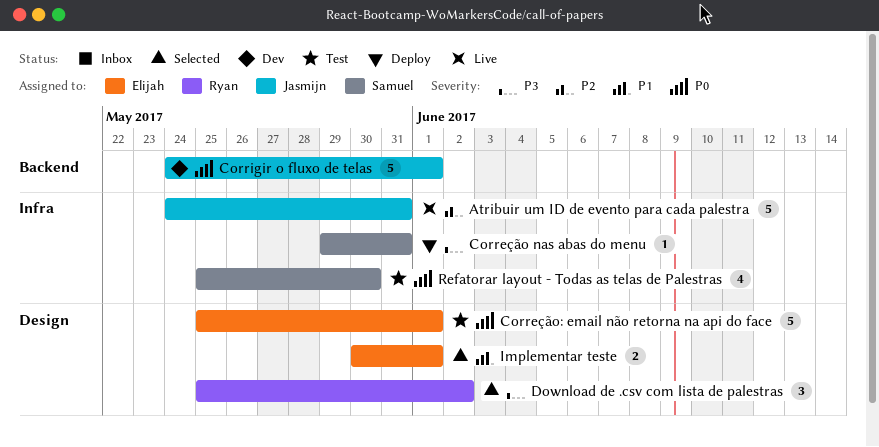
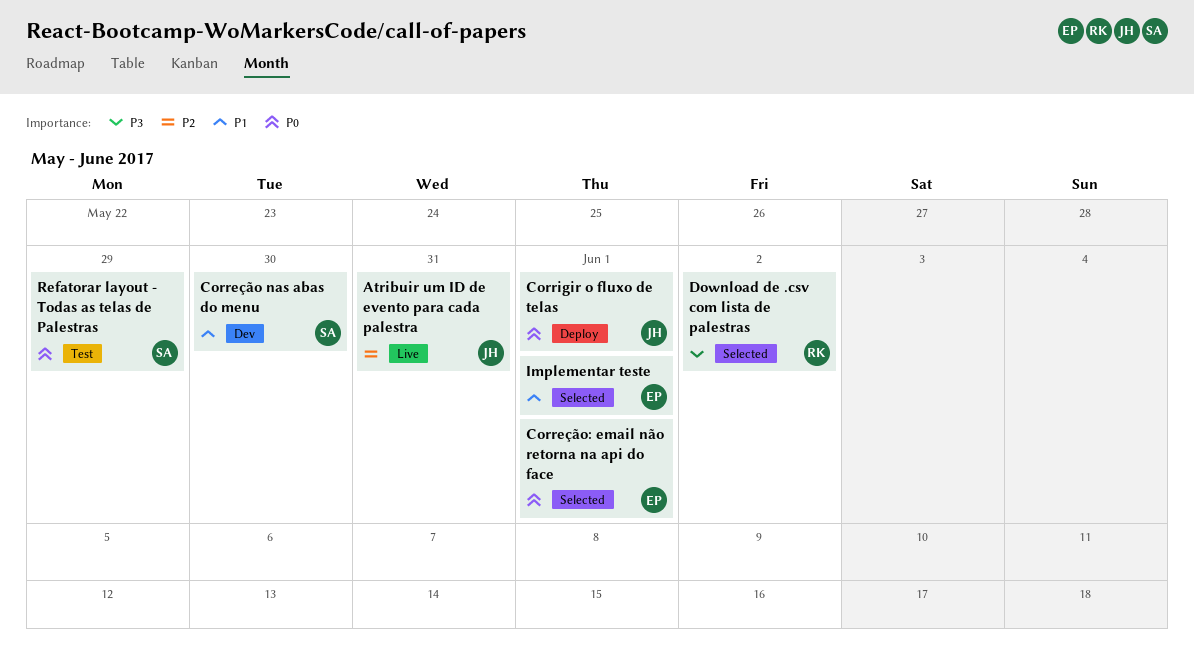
Correção nas abas do menu, status: Deploy -> Dev
Correção nas abas do menu, priority: P3 -> P1
Correção nas abas do menu, due: May 31 -> May 30
Correção: email não retorna na api do face, status: Test -> Selected
Corrigir o fluxo de telas, status: Dev -> Deploy
Refatorar layout - Todas as telas de Palestras, due: May 30 -> May 29

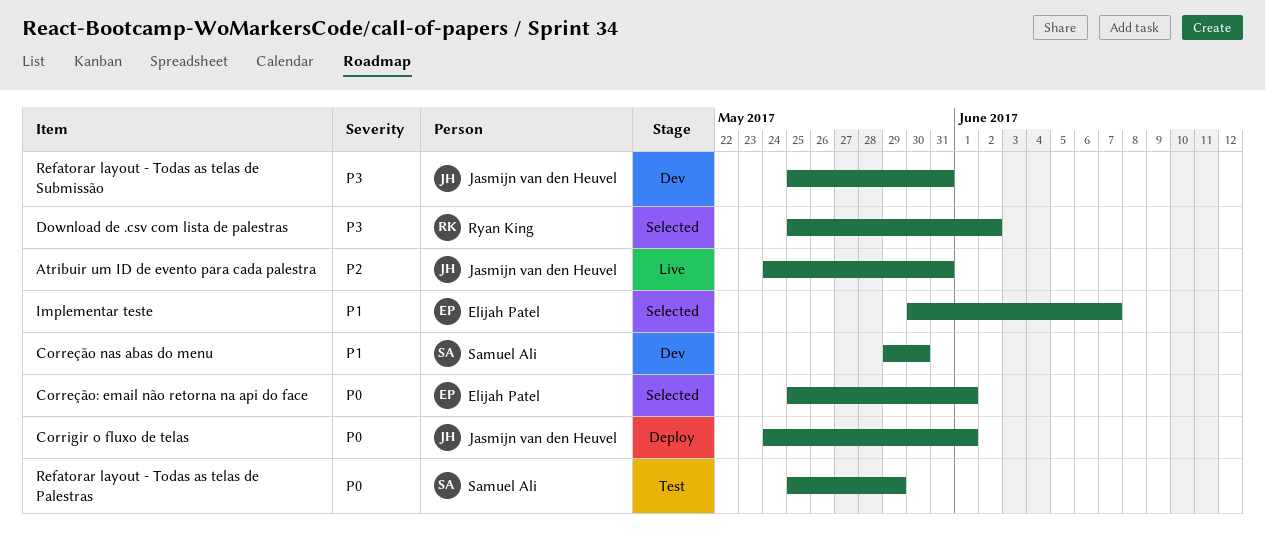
Implementar teste, due: Jun 1 -> Jun 7
Refatorar layout - Todas as telas de Submissão: none -> present

